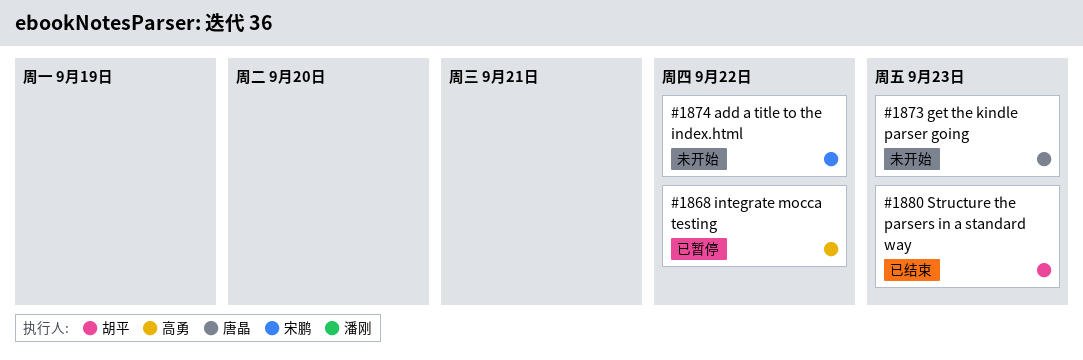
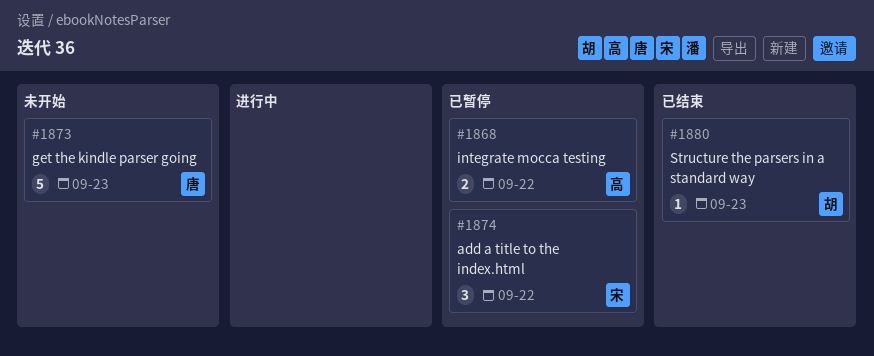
#1874, status: 未开始 -> 已暂停

